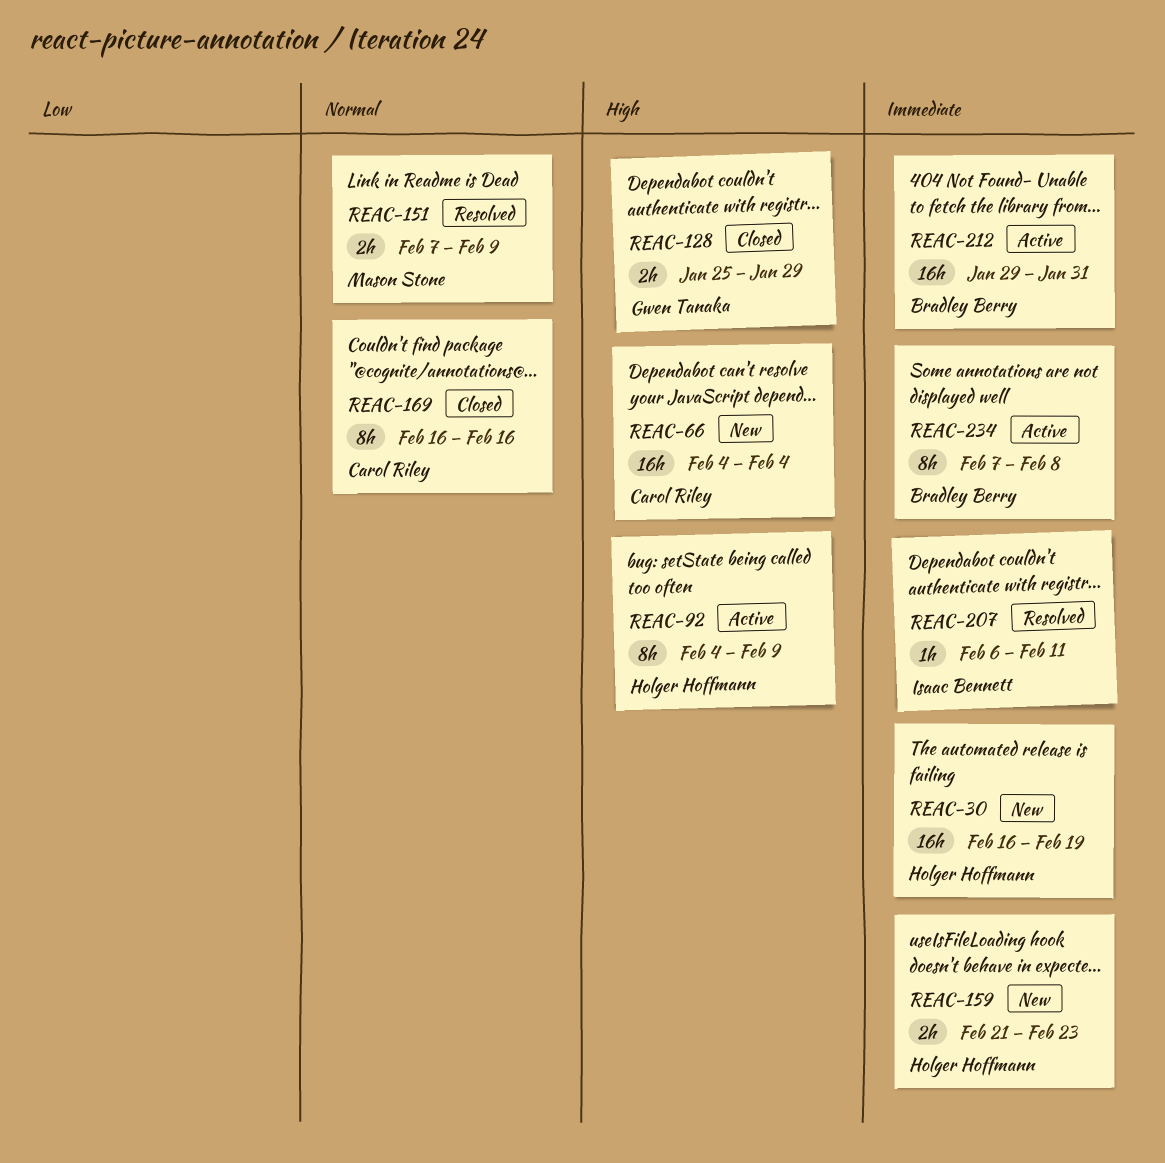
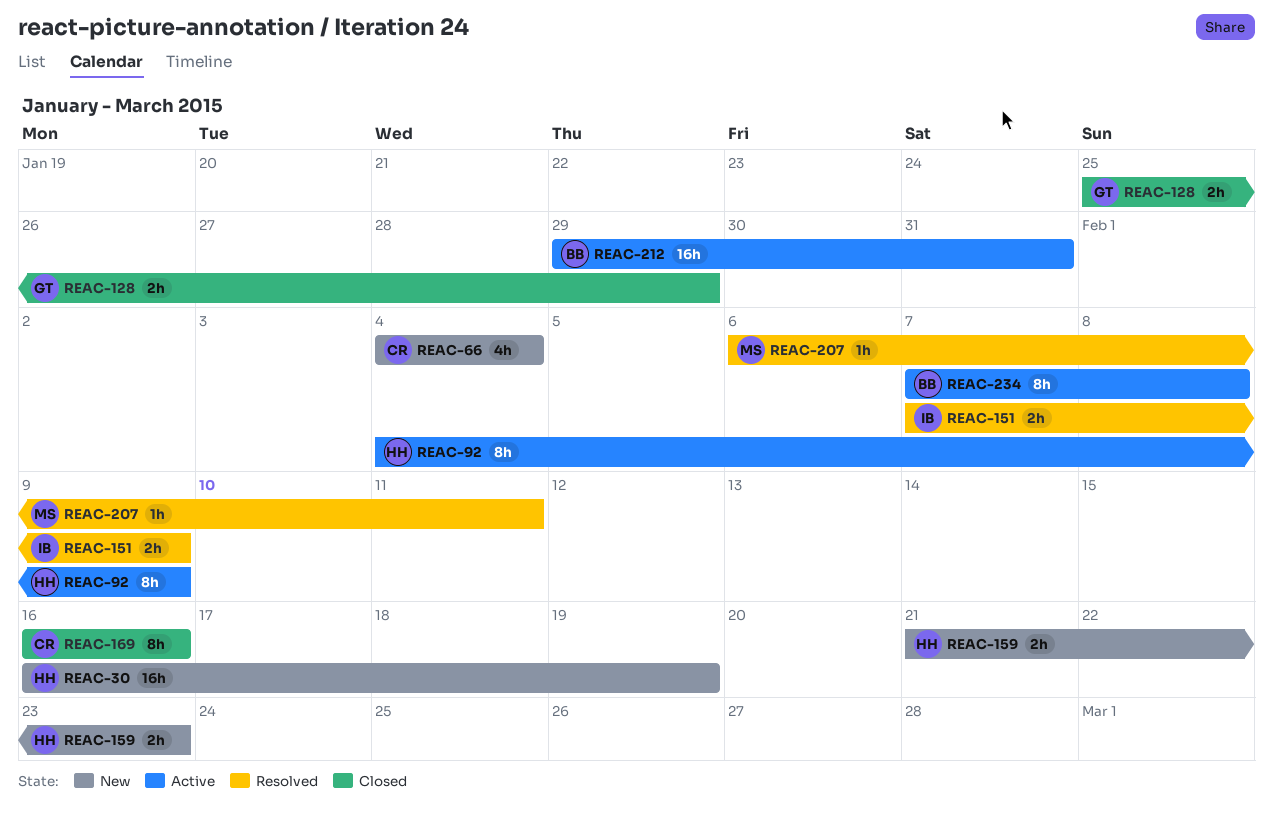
REAC-66, estimate: 16h -> 4h
REAC-151, owner: Mason Stone -> Isaac Bennett
REAC-207, owner: Isaac Bennett -> Mason Stone

